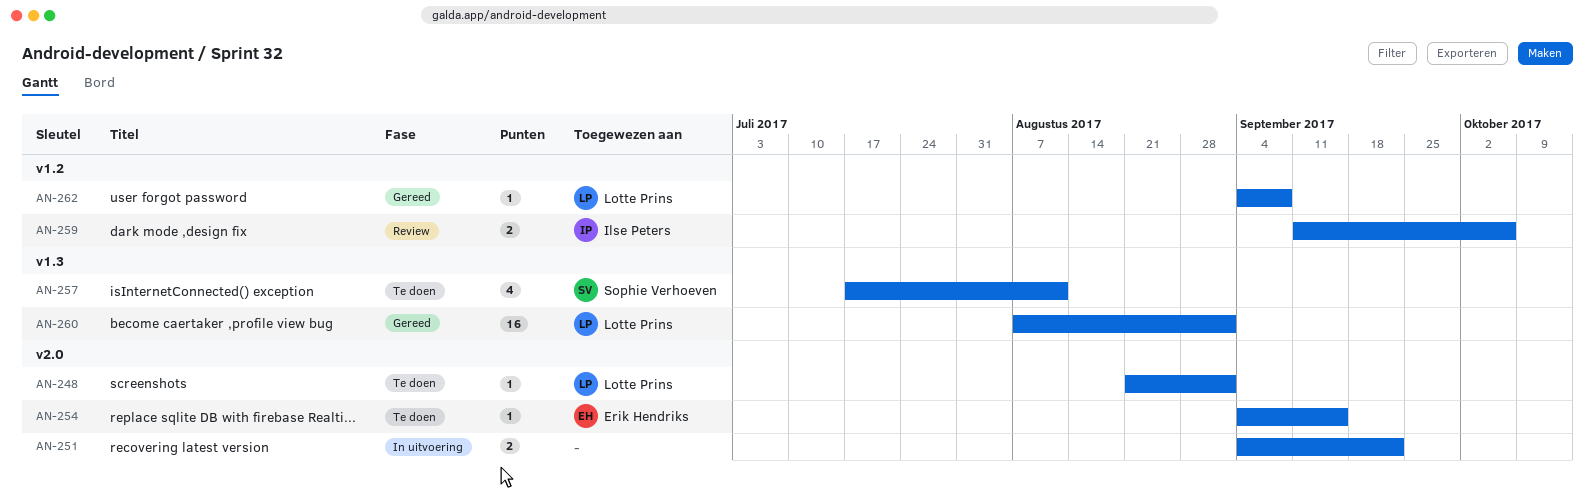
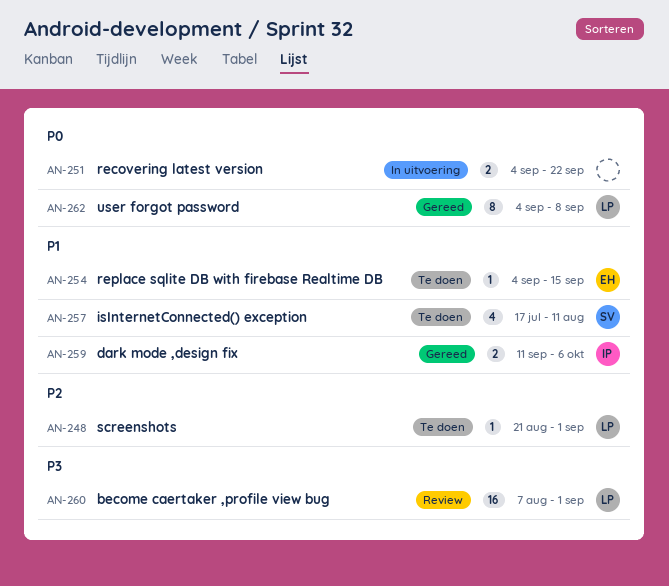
AN-259, status: Review -> Gereed
AN-260, status: Gereed -> Review
AN-262, estimate: 1 -> 8

